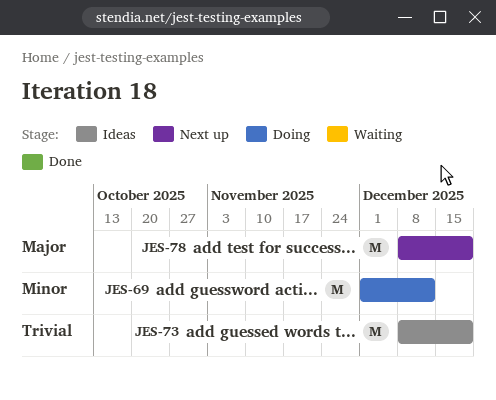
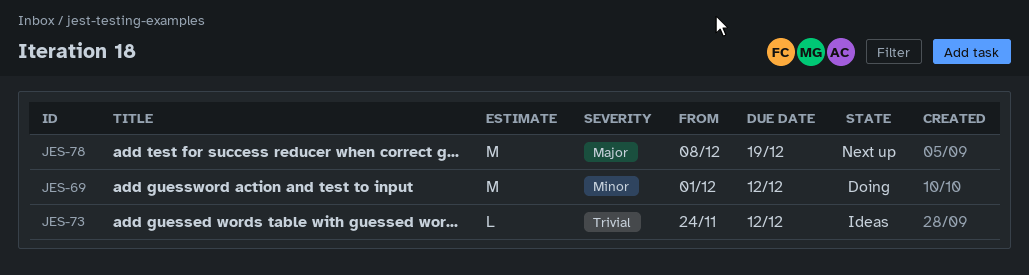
JES-73, estimate: M -> L
JES-73, start: Dec 8 -> Nov 24
JES-73, due: Dec 19 -> Dec 12

